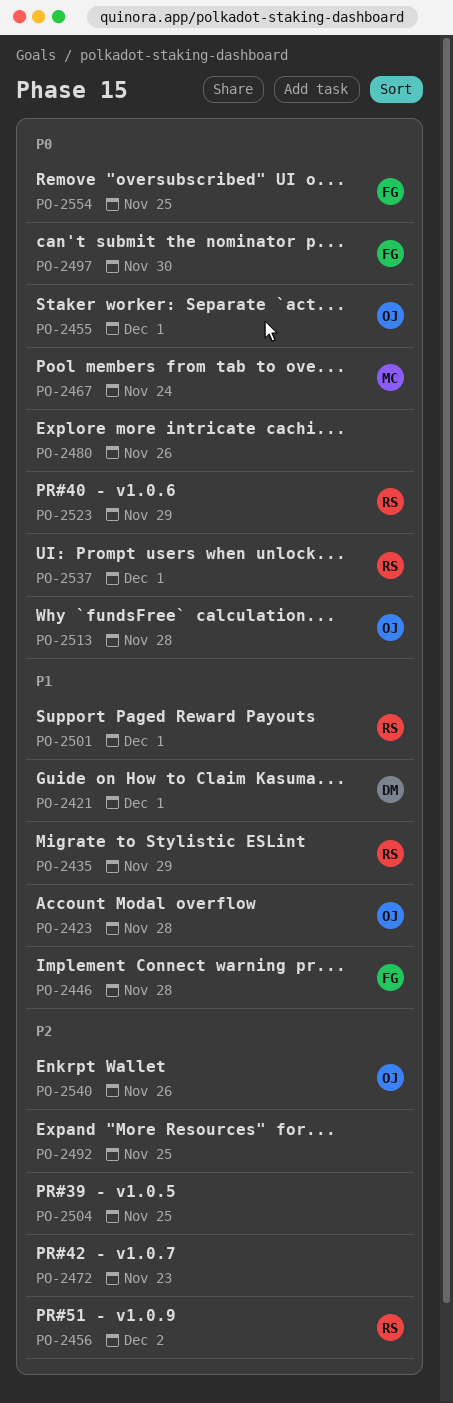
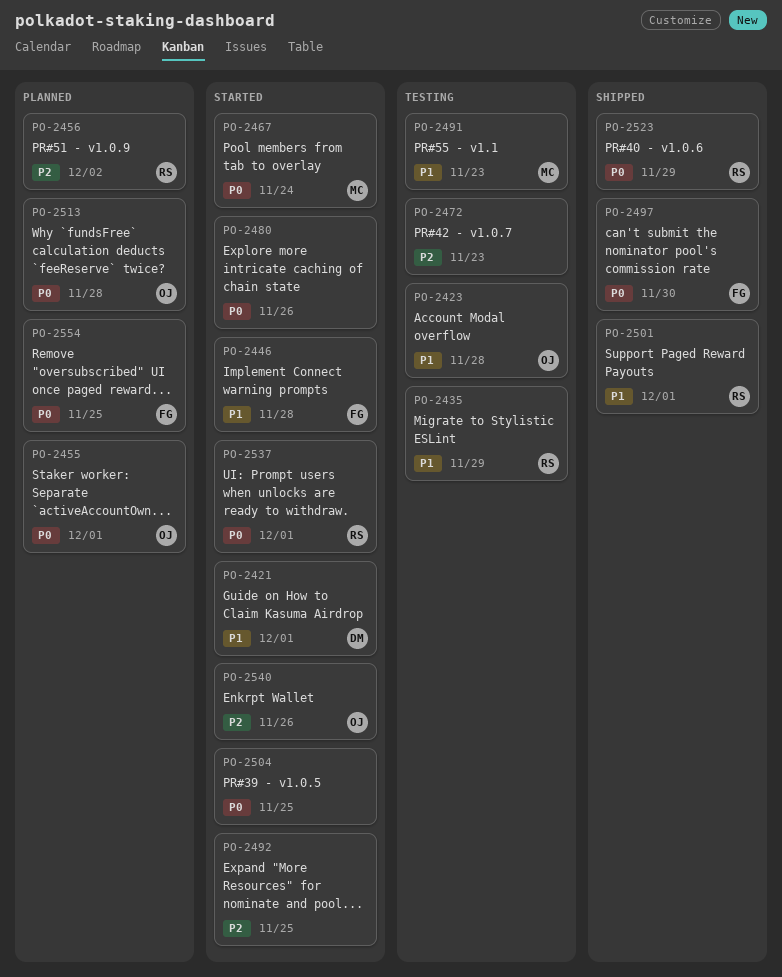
PO-2491: none -> present
PO-2504, priority: P2 -> P0

